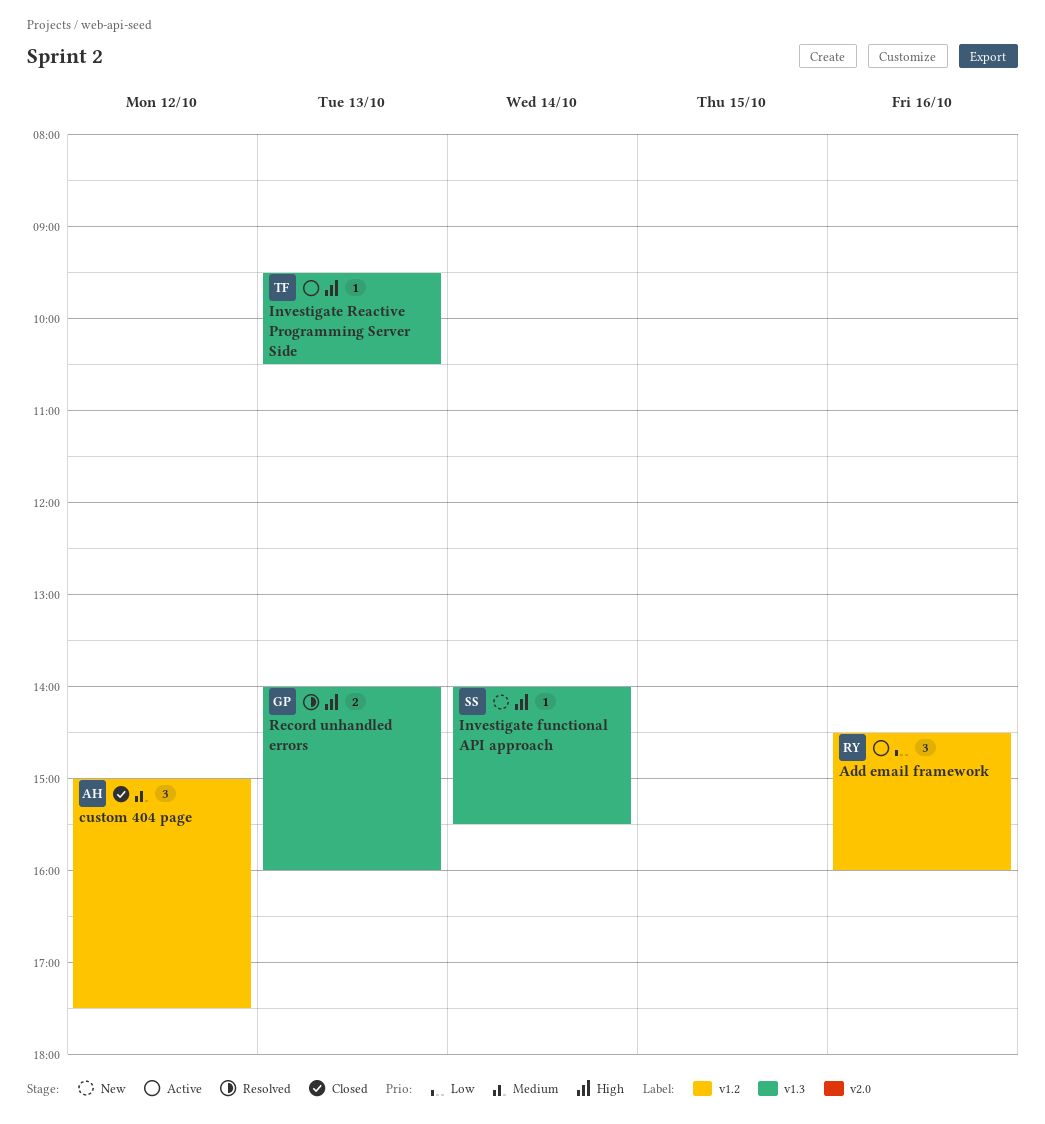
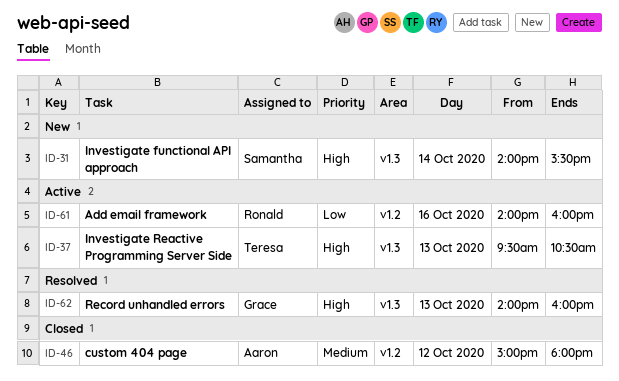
Add email framework, begins: 14:30 -> 14:00
custom 404 page, ends: 17:30 -> 18:00

